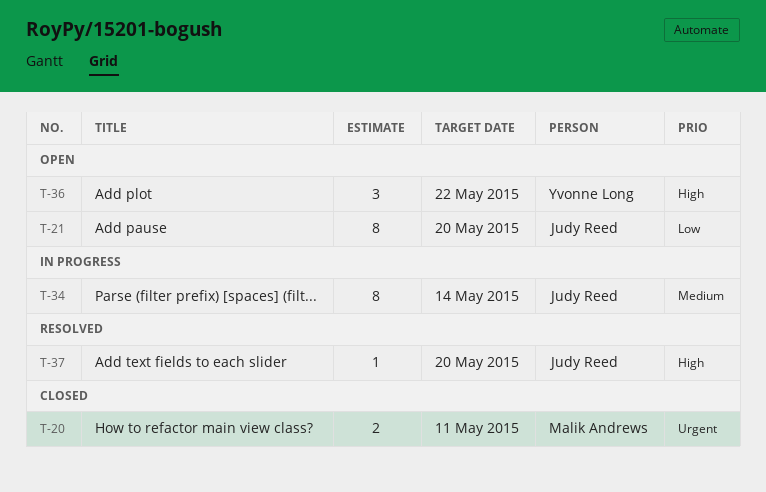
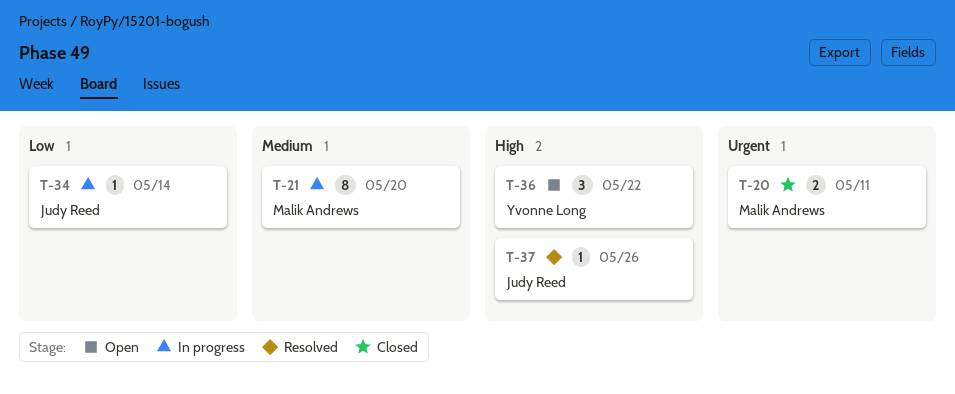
T-21, status: Open -> In progress
T-21, owner: Judy Reed -> Malik Andrews
T-21, priority: Low -> Medium
T-34, priority: Medium -> Low
T-34, estimate: 8 -> 1
T-37, due: May 20 -> May 26

